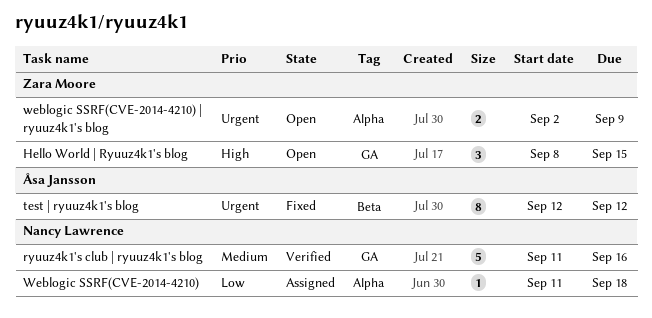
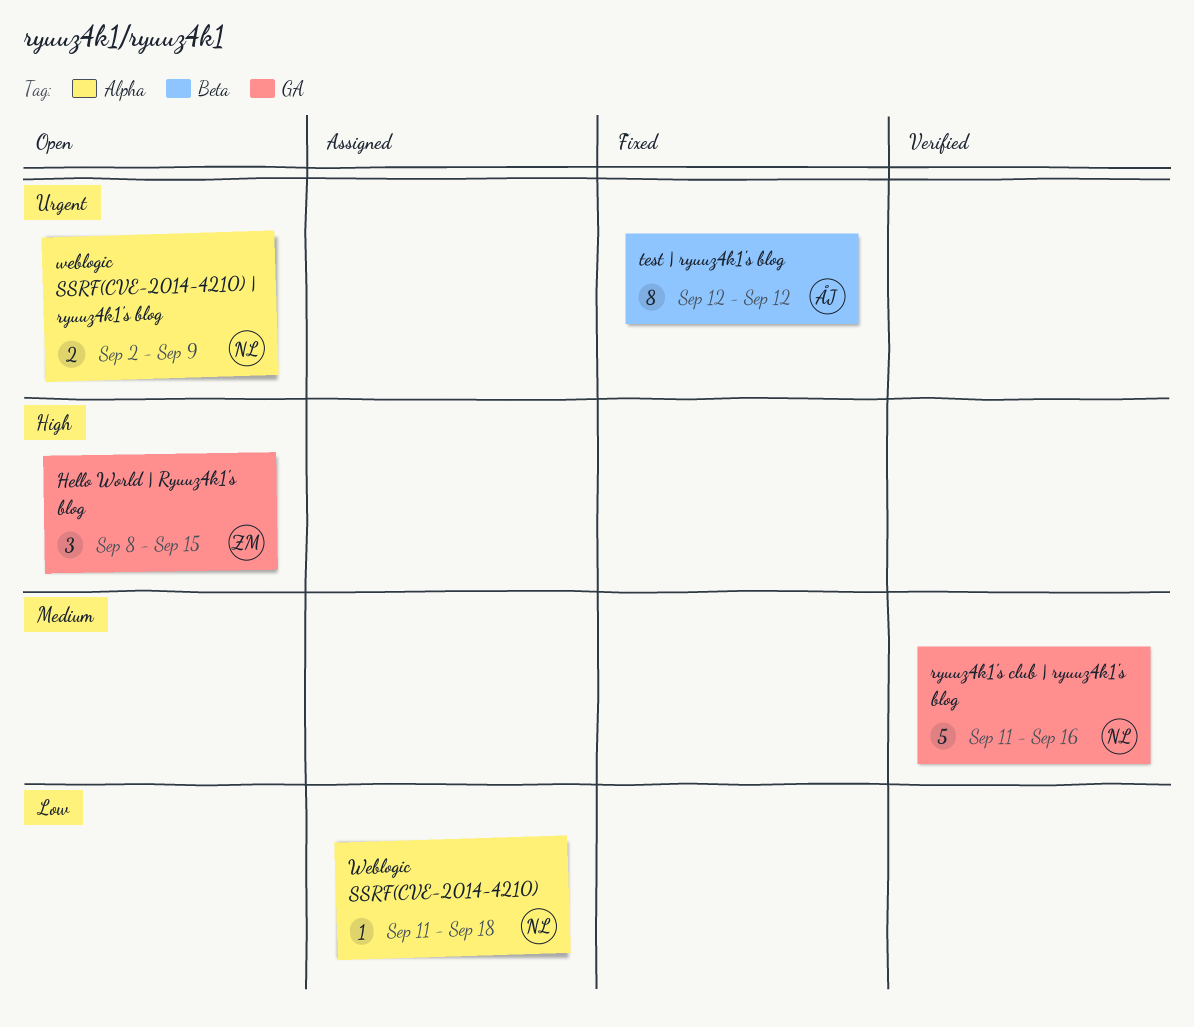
weblogic SSRF(CVE-2014-4210) | ryuuz4k1's blog, owner: Zara Moore -> Nancy Lawrence

